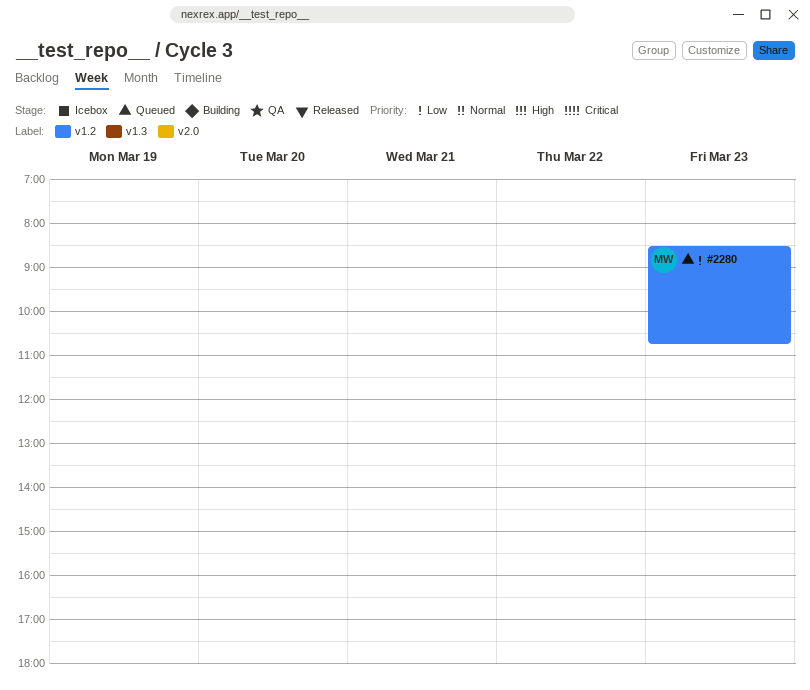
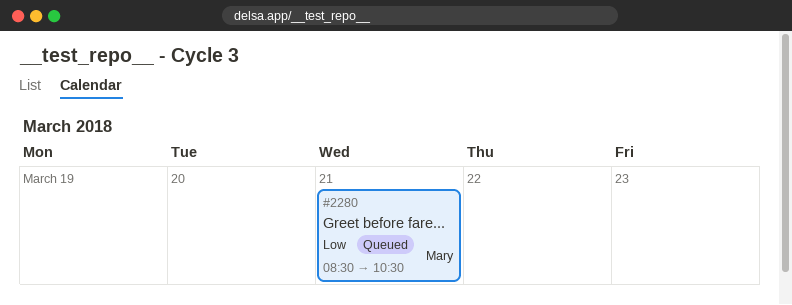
#2280, day: Mar 23 -> Mar 21
#2280, ends: 10:45 -> 10:30

